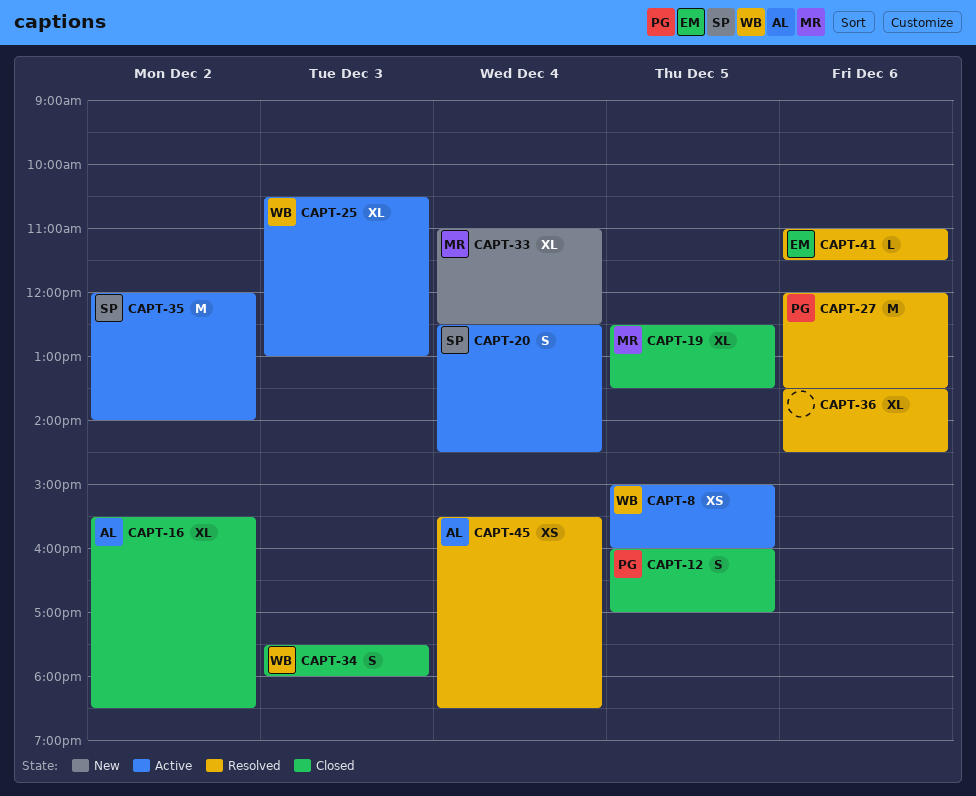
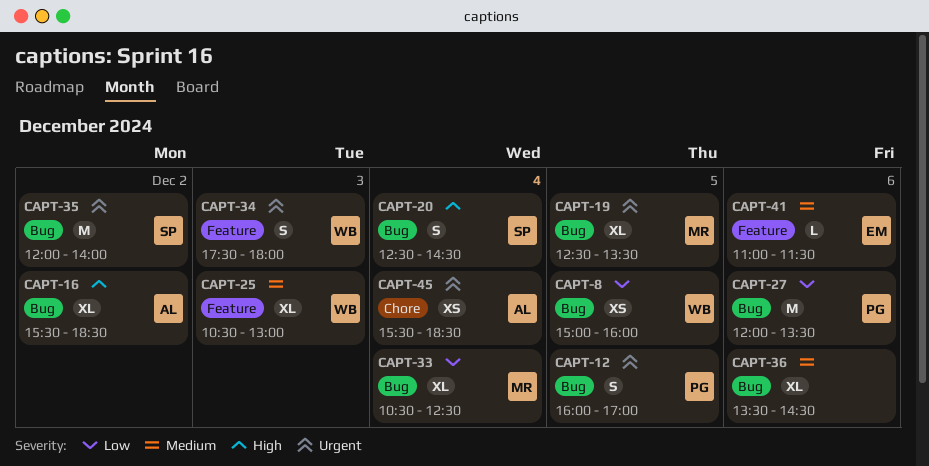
CAPT-33, begins: 11:00 -> 10:30

